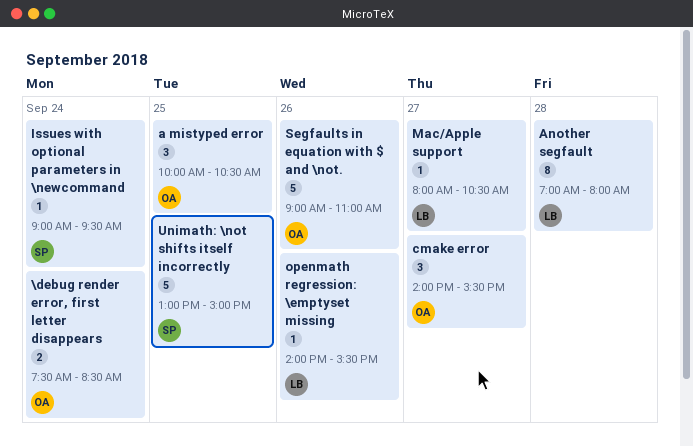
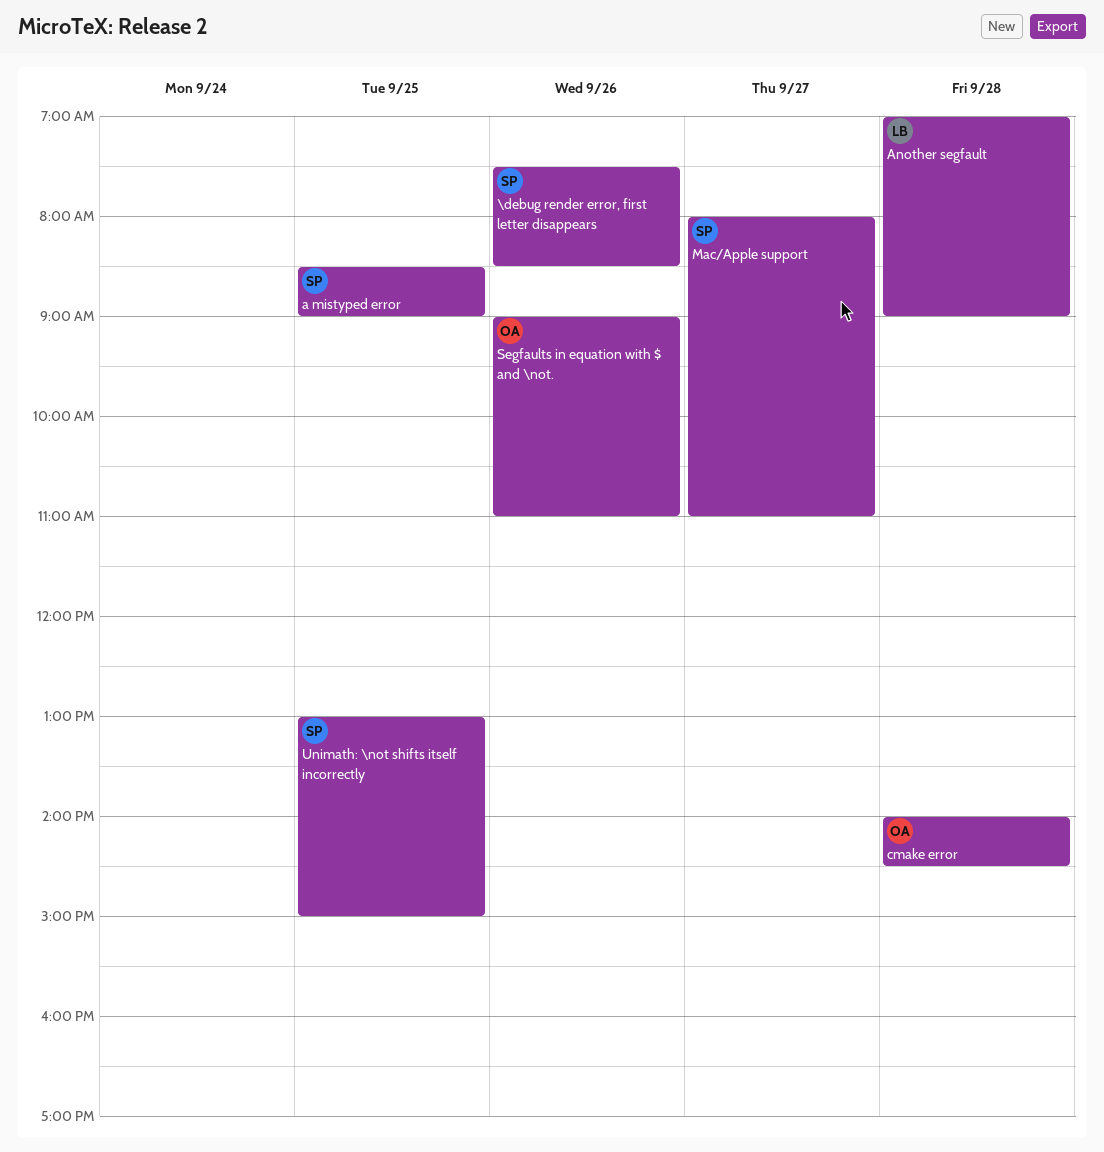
\debug render error, first letter disappears, owner: OA -> SP
\debug render error, first letter disappears, day: Sep 24 -> Sep 26
a mistyped error, owner: OA -> SP
a mistyped error, begins: 10:00 -> 08:30
a mistyped error, ends: 10:30 -> 09:00
Another segfault, ends: 08:00 -> 09:00
cmake error, day: Sep 27 -> Sep 28
cmake error, ends: 15:30 -> 14:30
Issues with optional parameters in \newcommand: present -> none
Mac/Apple support, owner: LB -> SP
Mac/Apple support, ends: 10:30 -> 11:00
openmath regression: \emptyset missing: present -> none

